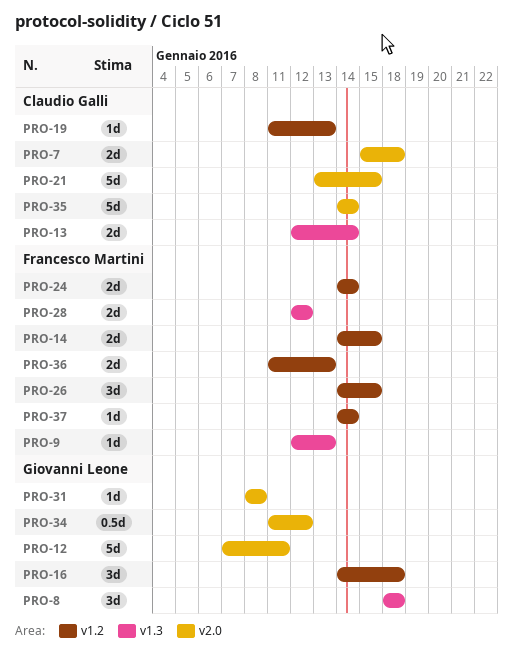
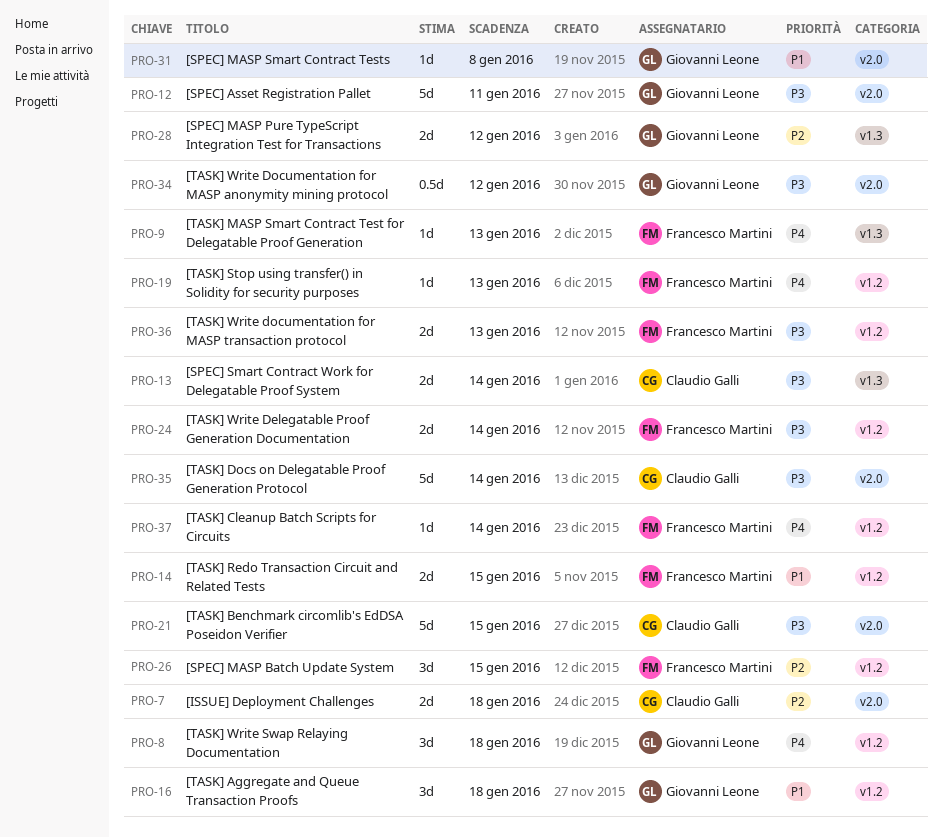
PRO-8, label: v1.3 -> v1.2
PRO-19, owner: Claudio Galli -> Francesco Martini
PRO-28, owner: Francesco Martini -> Giovanni Leone

